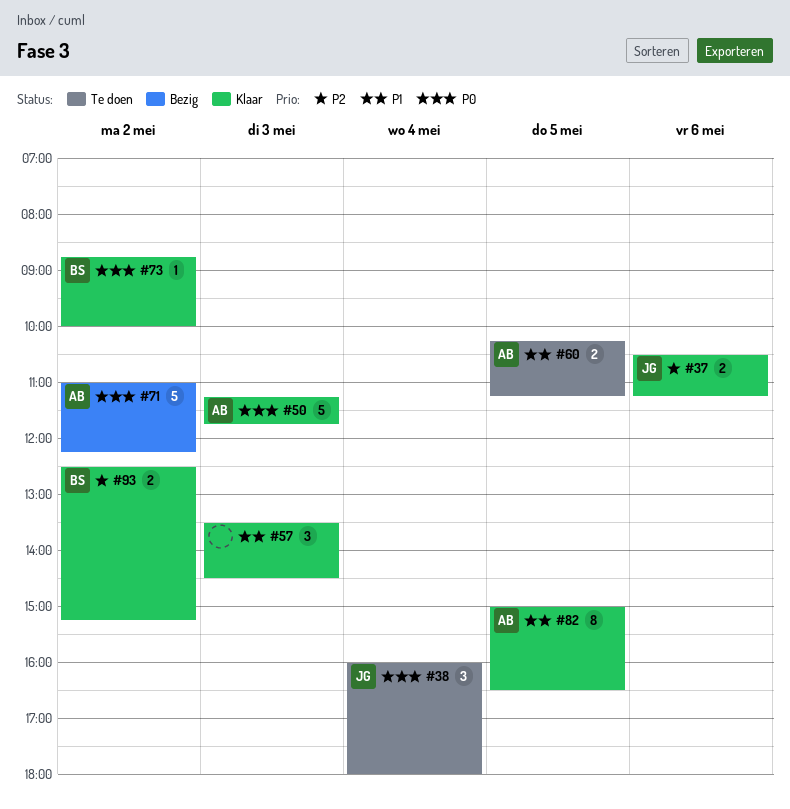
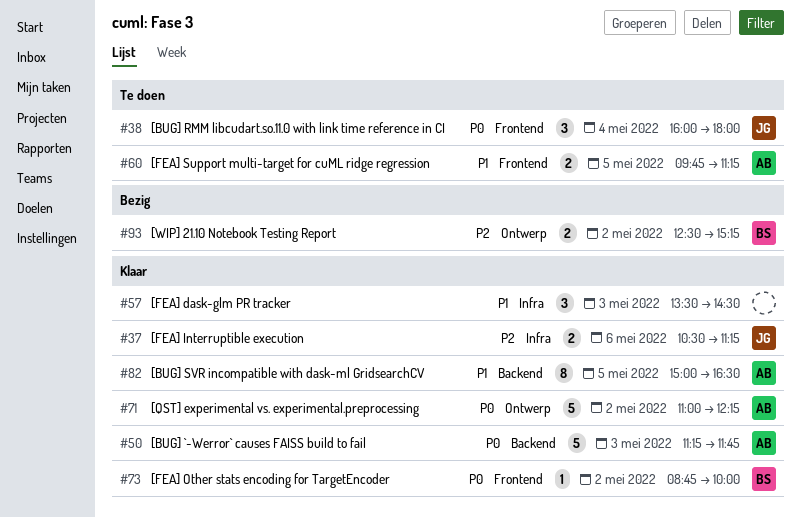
#60, begins: 10:15 -> 09:45
#71, status: Bezig -> Klaar
#93, status: Klaar -> Bezig

